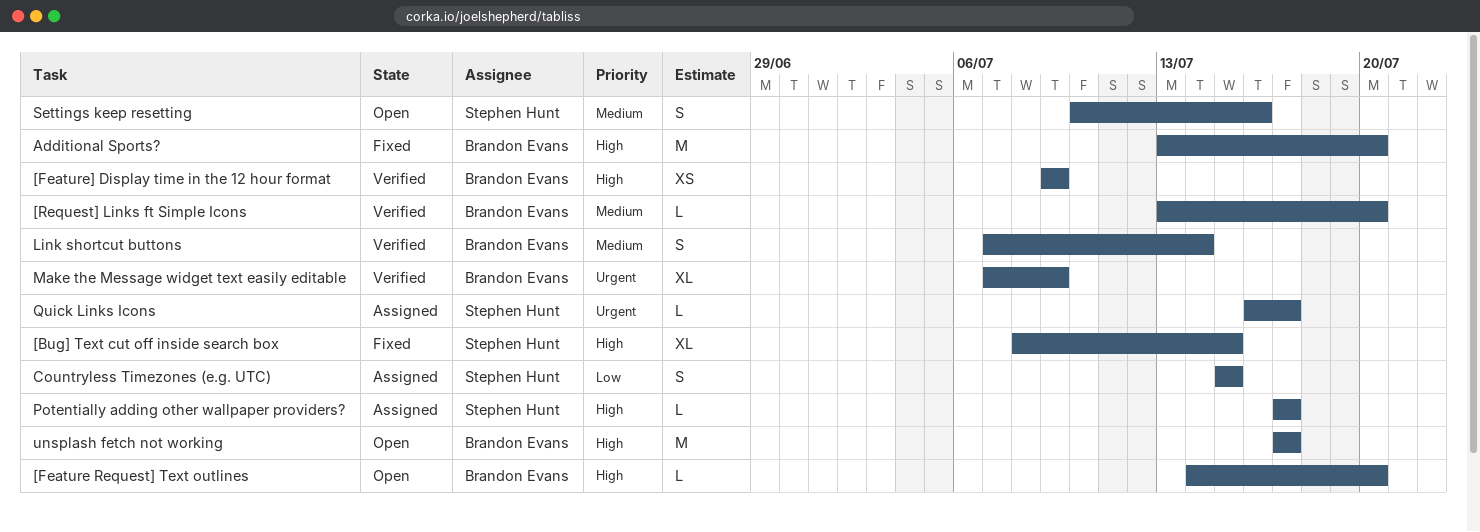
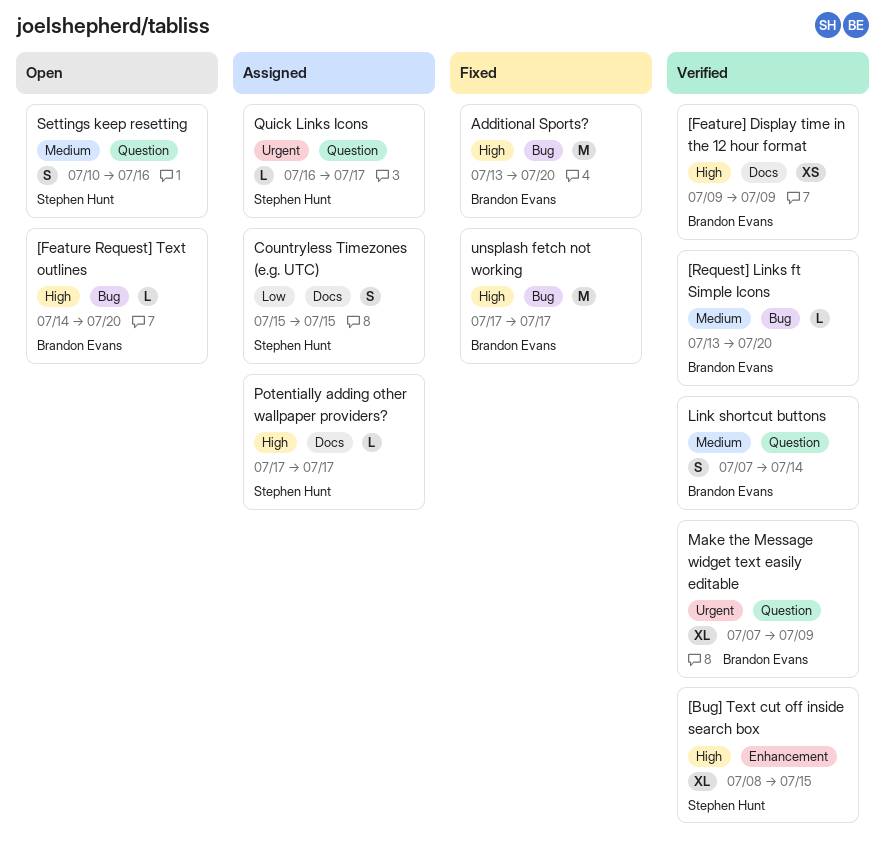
[Bug] Text cut off inside search box, status: Fixed -> Verified
unsplash fetch not working, status: Open -> Fixed

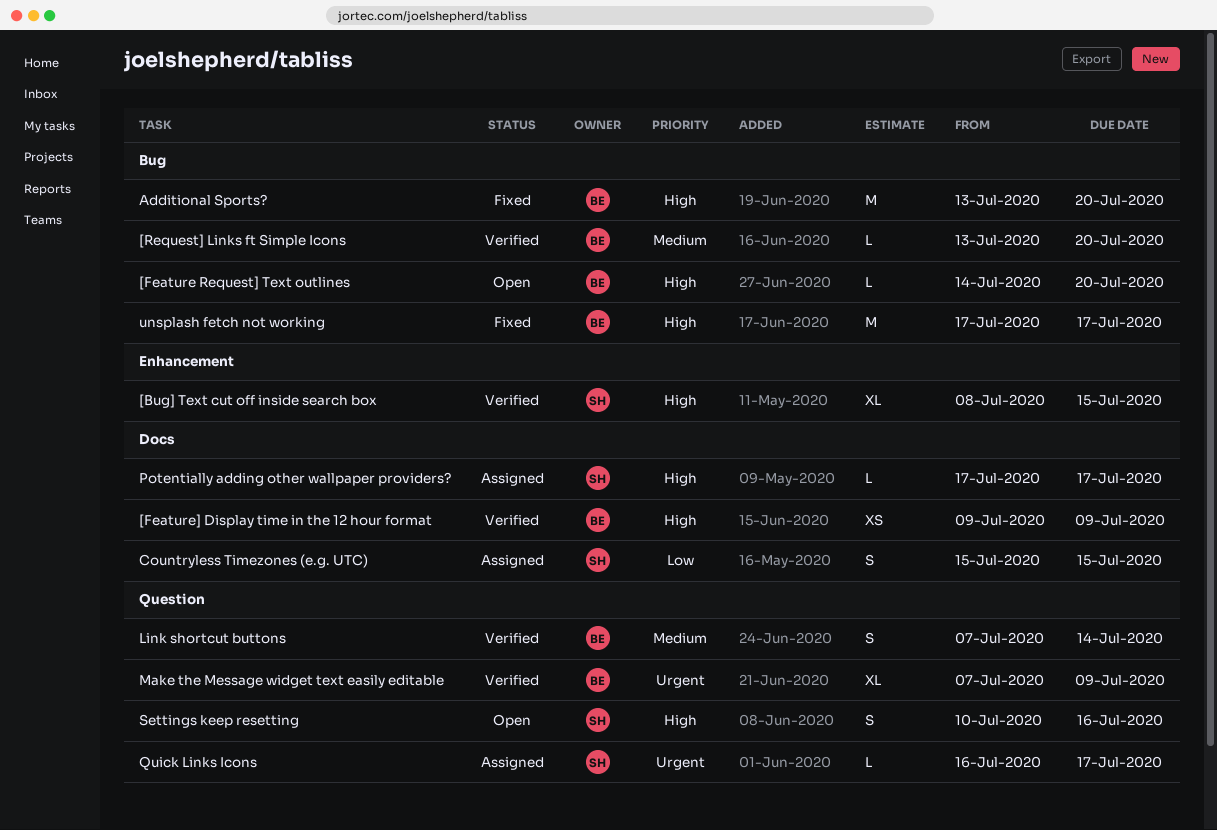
Settings keep resetting, priority: Medium -> High

